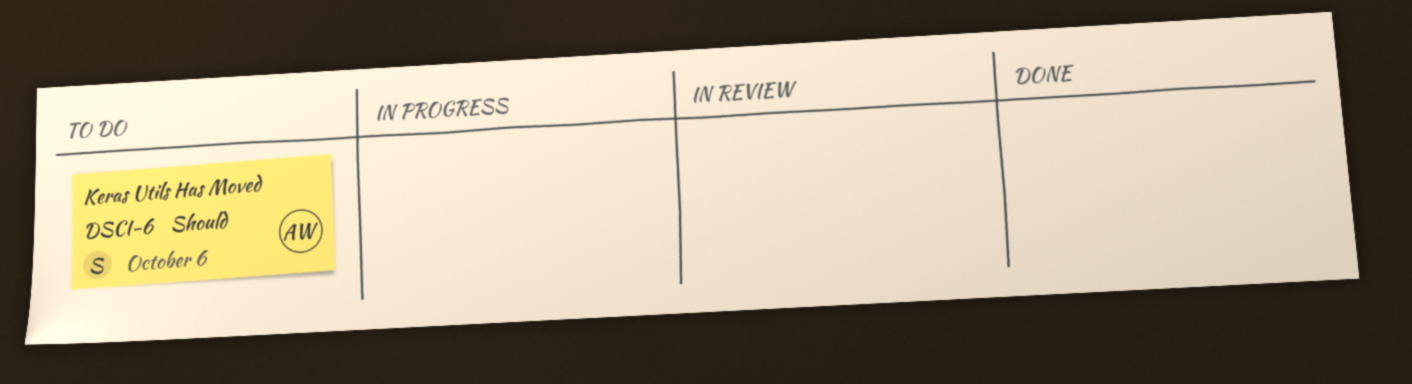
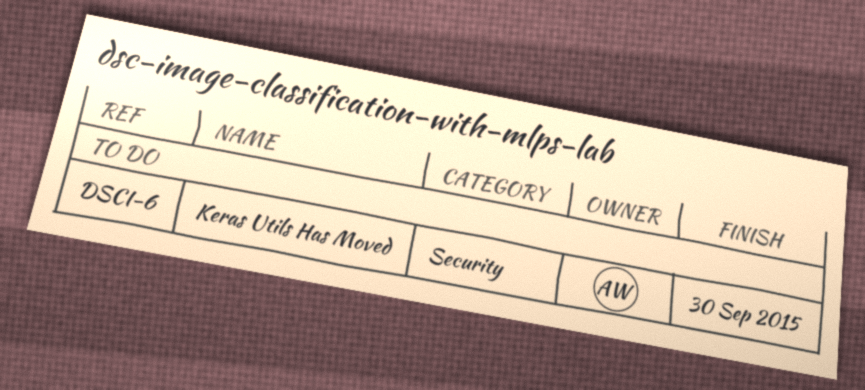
DSCI-6, due: Oct 6 -> Sep 30

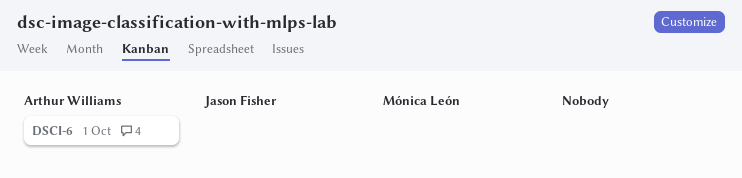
DSCI-6, due: Sep 30 -> Oct 1

